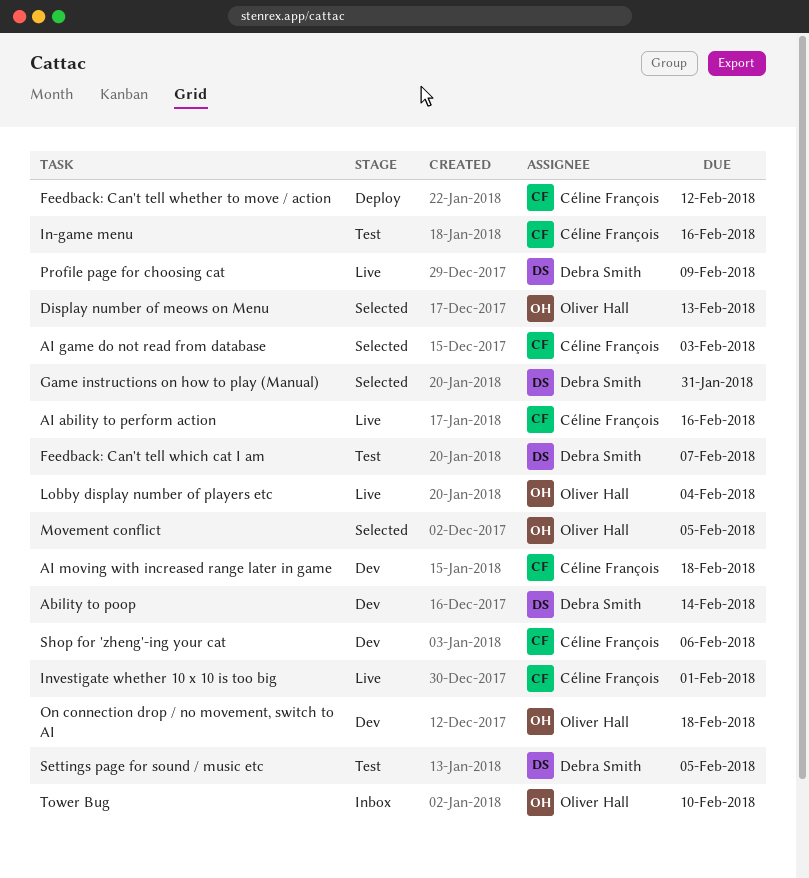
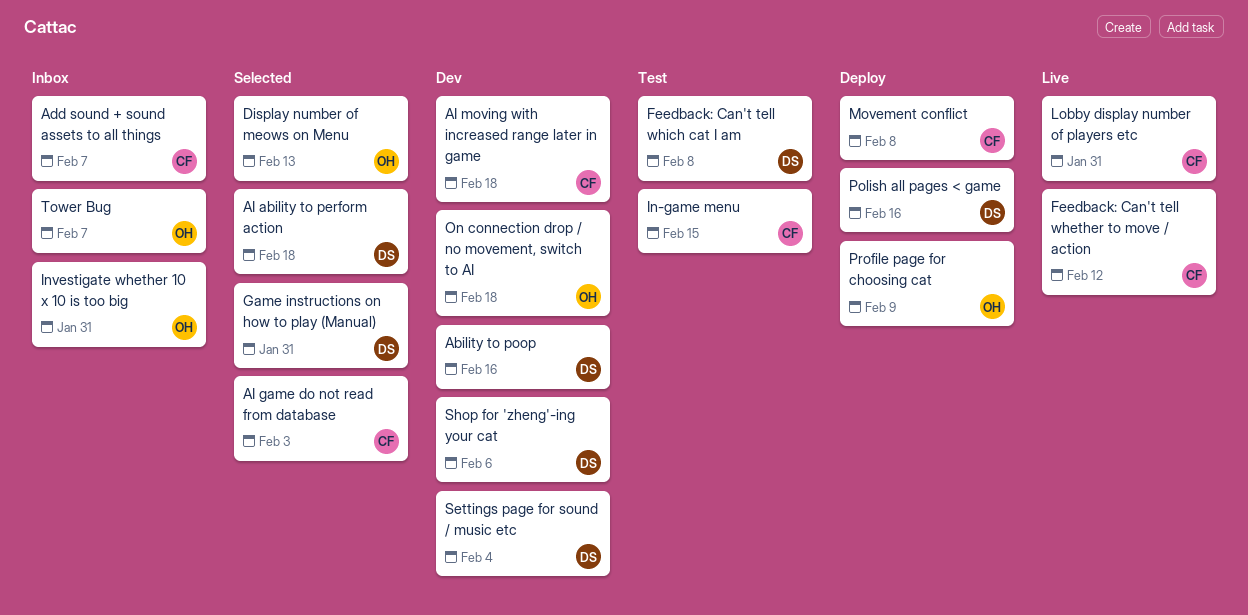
Ability to poop, due: Feb 14 -> Feb 16
Add sound + sound assets to all things: none -> present
AI ability to perform action, status: Live -> Selected
AI ability to perform action, owner: Céline François -> Debra Smith
AI ability to perform action, due: Feb 16 -> Feb 18
Feedback: Can't tell whether to move / action, status: Deploy -> Live
Feedback: Can't tell which cat I am, due: Feb 7 -> Feb 8
In-game menu, due: Feb 16 -> Feb 15
Investigate whether 10 x 10 is too big, status: Live -> Inbox
Investigate whether 10 x 10 is too big, owner: Céline François -> Oliver Hall
Investigate whether 10 x 10 is too big, due: Feb 1 -> Jan 31
Lobby display number of players etc, owner: Oliver Hall -> Céline François
Lobby display number of players etc, due: Feb 4 -> Jan 31
Movement conflict, status: Selected -> Deploy
Movement conflict, owner: Oliver Hall -> Céline François
Movement conflict, due: Feb 5 -> Feb 8
Polish all pages < game: none -> present
Profile page for choosing cat, status: Live -> Deploy
Profile page for choosing cat, owner: Debra Smith -> Oliver Hall
Settings page for sound / music etc, status: Test -> Dev
Settings page for sound / music etc, due: Feb 5 -> Feb 4
Shop for 'zheng'-ing your cat, owner: Céline François -> Debra Smith
Tower Bug, due: Feb 10 -> Feb 7

